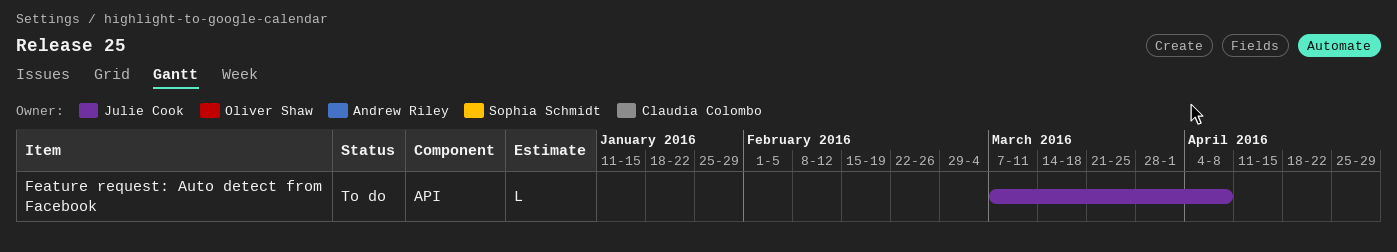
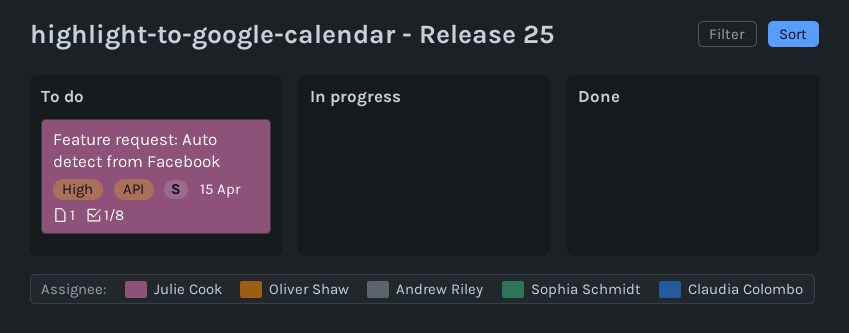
Feature request: Auto detect from Facebook, estimate: L -> S
Feature request: Auto detect from Facebook, due: Apr 8 -> Apr 15

